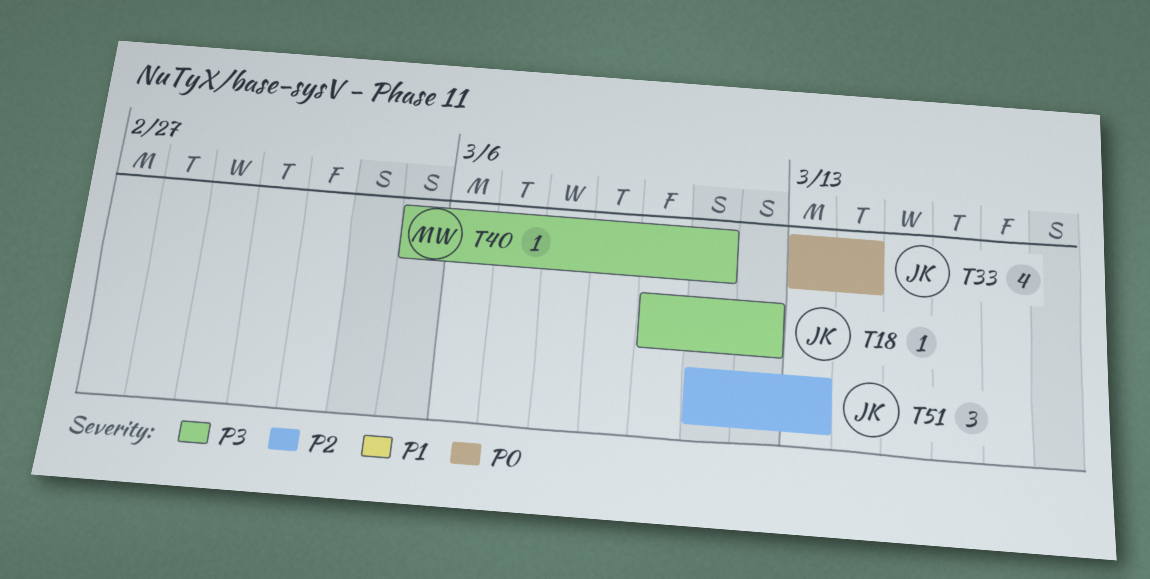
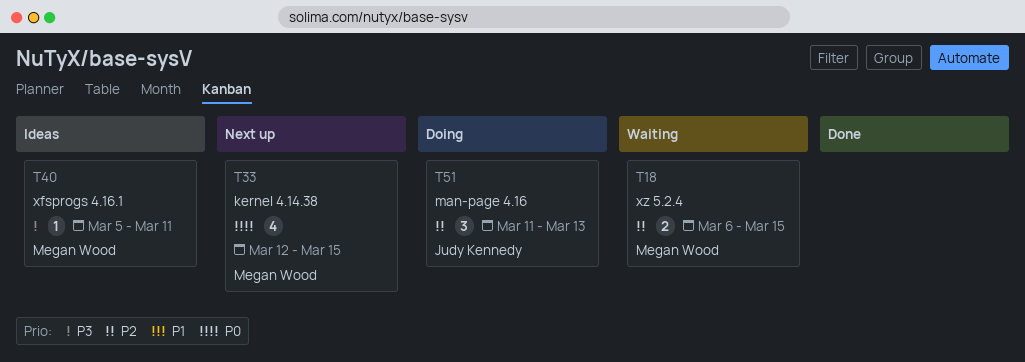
T18, owner: Judy Kennedy -> Megan Wood
T18, priority: P3 -> P2
T18, estimate: 1 -> 2
T18, start: Mar 10 -> Mar 6
T18, due: Mar 12 -> Mar 15
T33, owner: Judy Kennedy -> Megan Wood
T33, start: Mar 13 -> Mar 12
T33, due: Mar 14 -> Mar 15

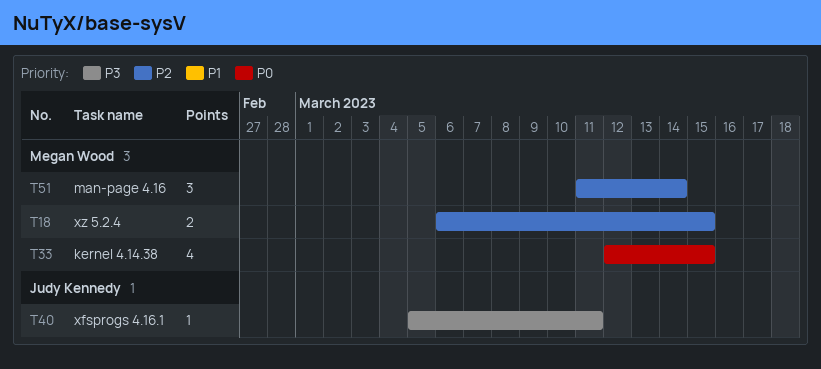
T40, owner: Megan Wood -> Judy Kennedy
T51, owner: Judy Kennedy -> Megan Wood
T51, due: Mar 13 -> Mar 14

